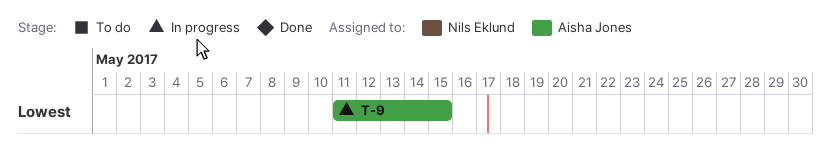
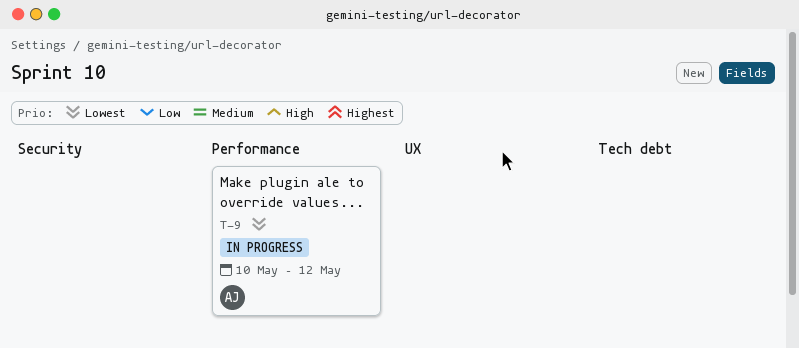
T-9, start: May 11 -> May 10
T-9, due: May 15 -> May 12

